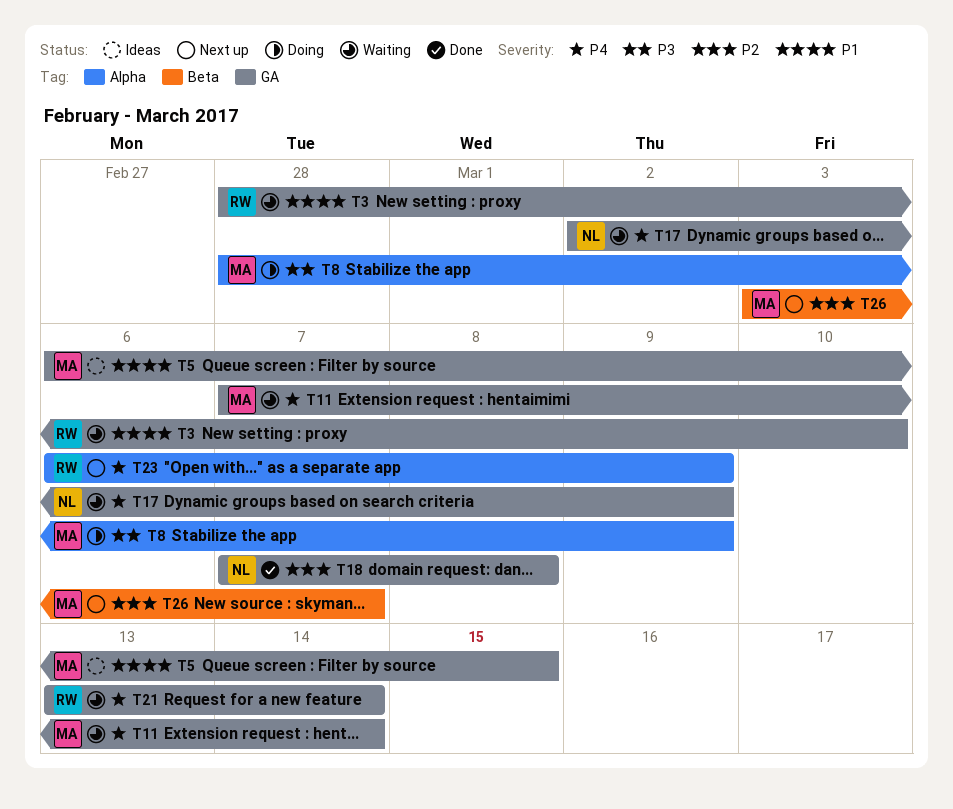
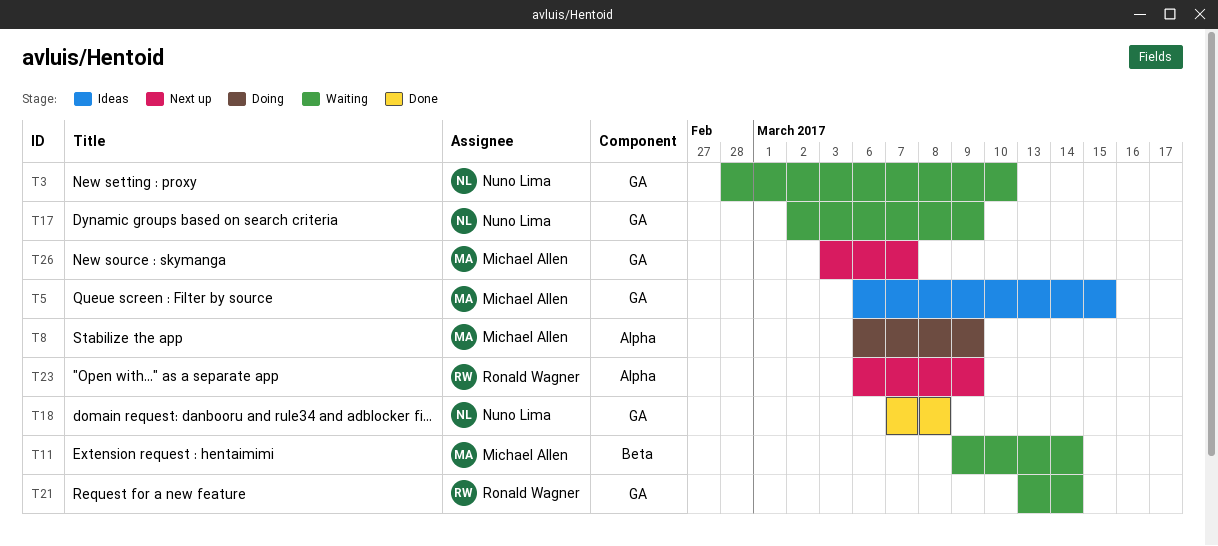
T3, owner: Ronald Wagner -> Nuno Lima
T8, start: Feb 28 -> Mar 6
T11, label: GA -> Beta
T11, start: Mar 7 -> Mar 9
T26, label: Beta -> GA

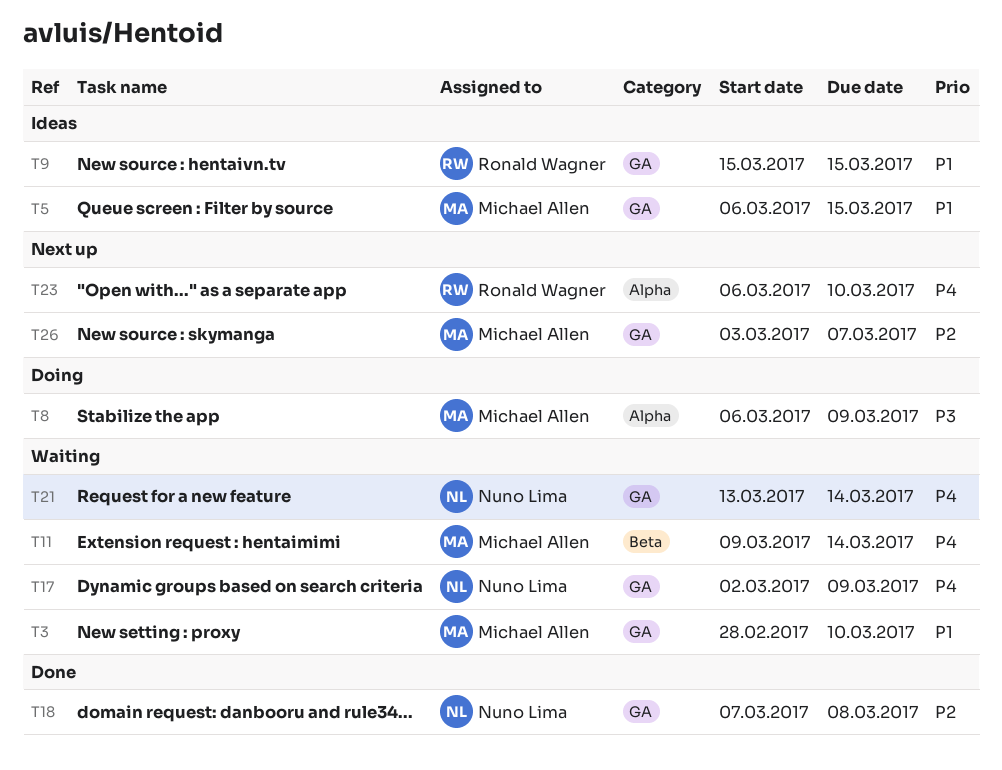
T3, owner: Nuno Lima -> Michael Allen
T9: none -> present
T21, owner: Ronald Wagner -> Nuno Lima
T23, due: Mar 9 -> Mar 10

